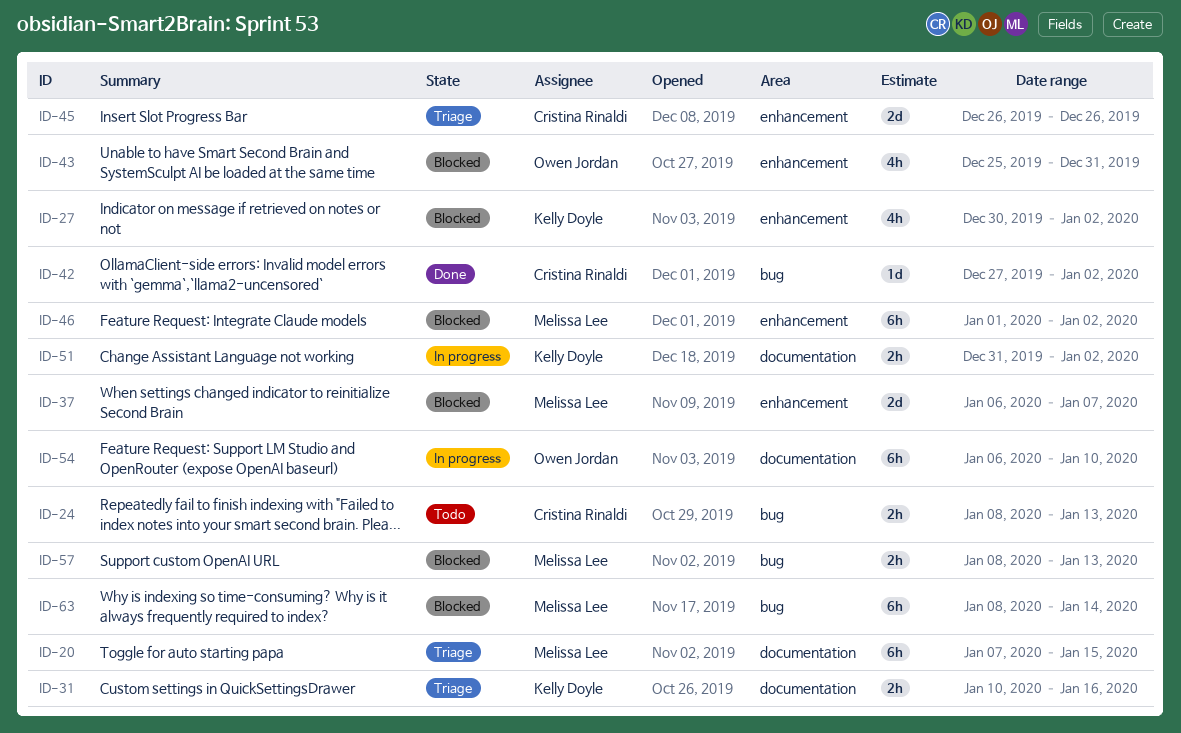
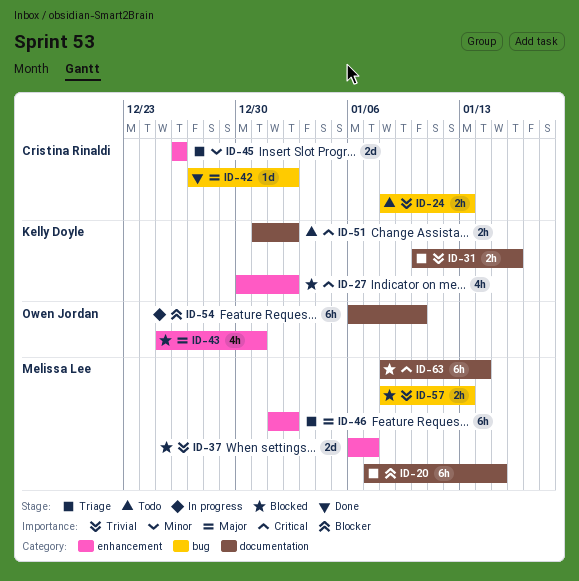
ID-46, status: Blocked -> Triage
ID-51, status: In progress -> Todo
ID-63, label: bug -> documentation

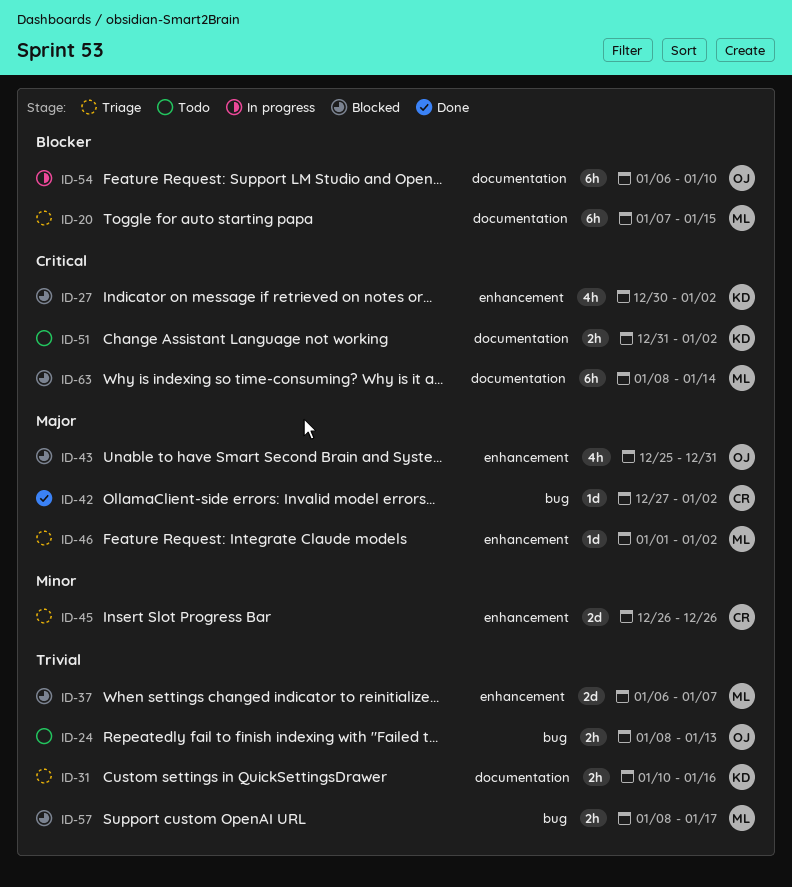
ID-24, owner: Cristina Rinaldi -> Owen Jordan
ID-46, estimate: 6h -> 1d
ID-57, due: Jan 13 -> Jan 17

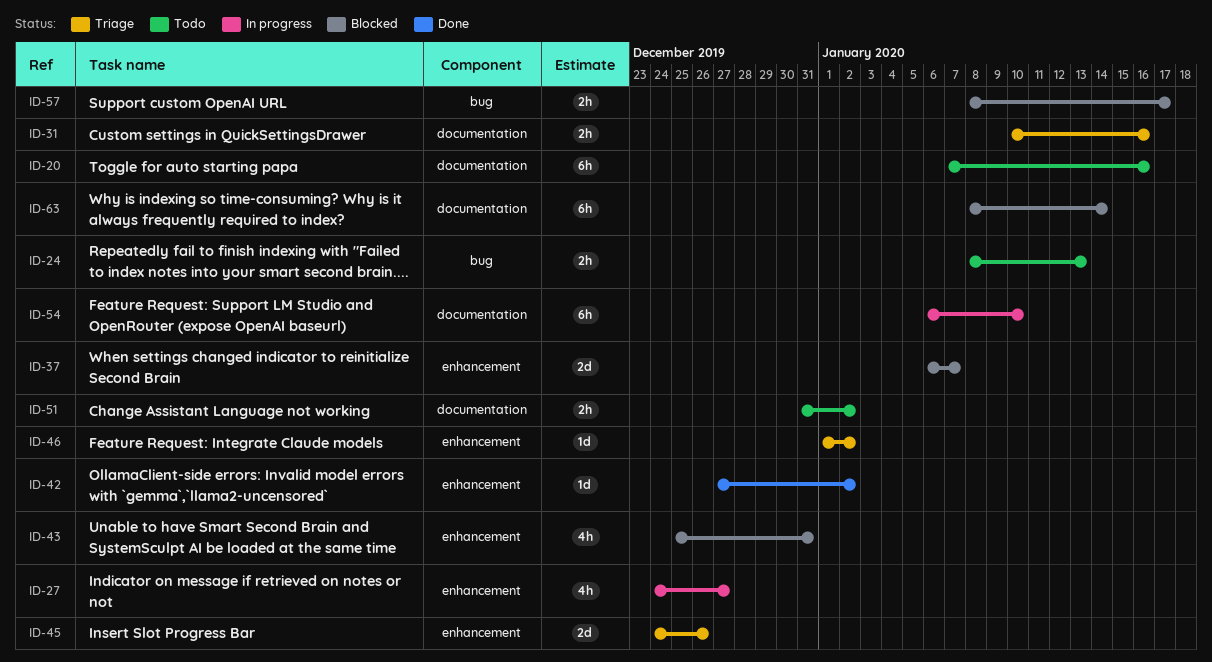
ID-20, status: Triage -> Todo
ID-20, due: Jan 15 -> Jan 16
ID-27, status: Blocked -> In progress
ID-27, start: Dec 30 -> Dec 24
ID-27, due: Jan 2 -> Dec 27
ID-42, label: bug -> enhancement
ID-45, start: Dec 26 -> Dec 24

